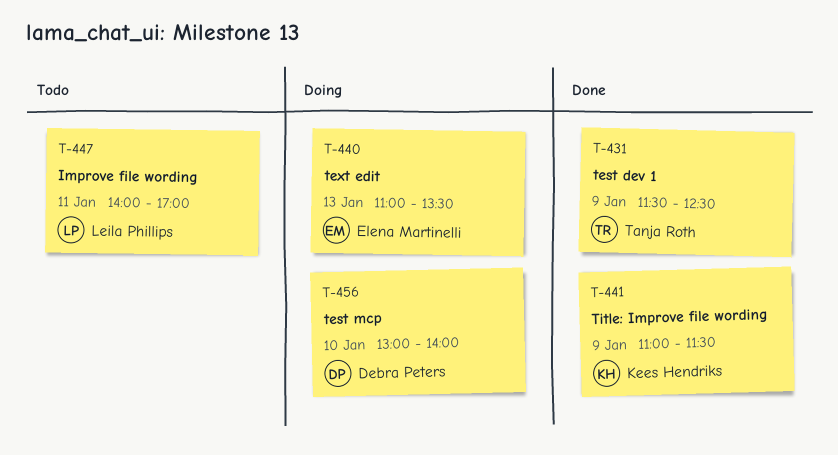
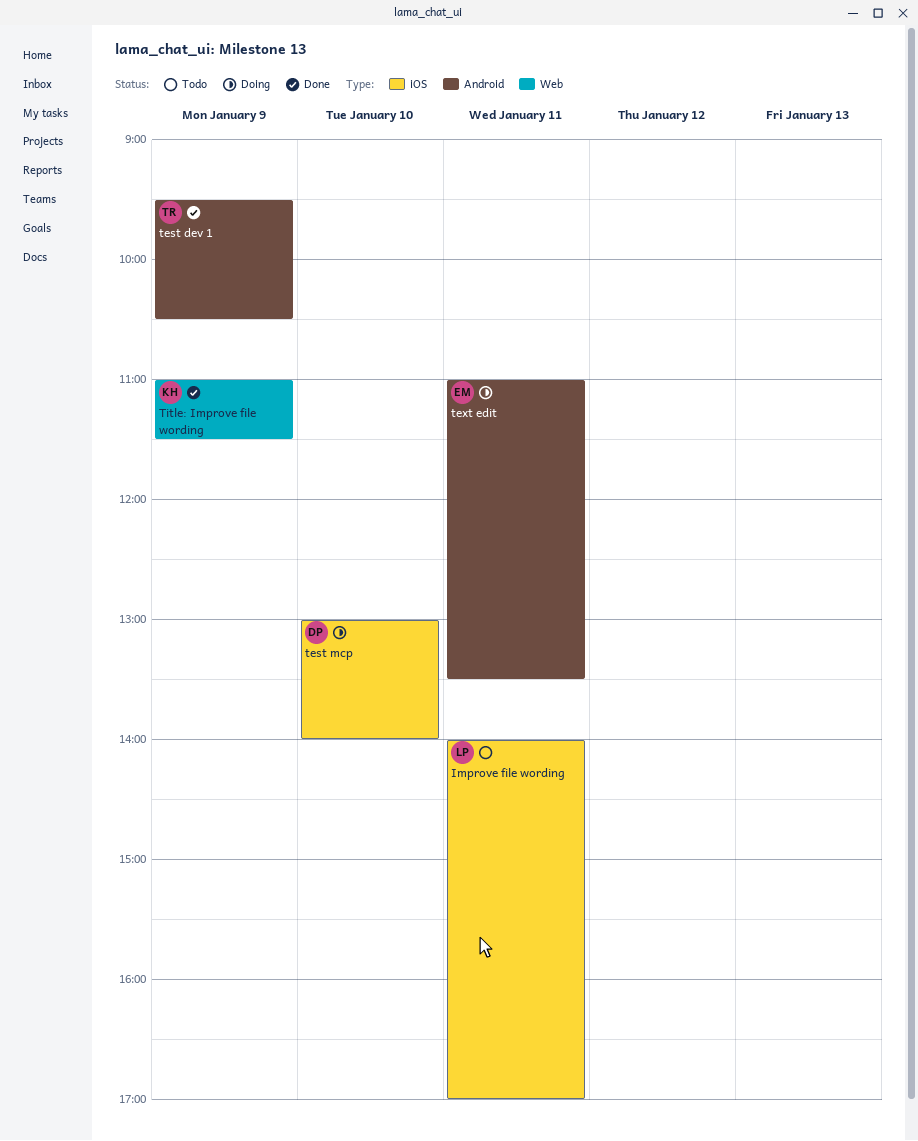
test dev 1, begins: 11:30 -> 09:30
test dev 1, ends: 12:30 -> 10:30
text edit, day: Jan 13 -> Jan 11

